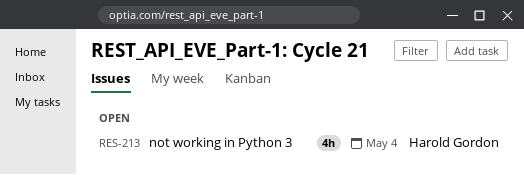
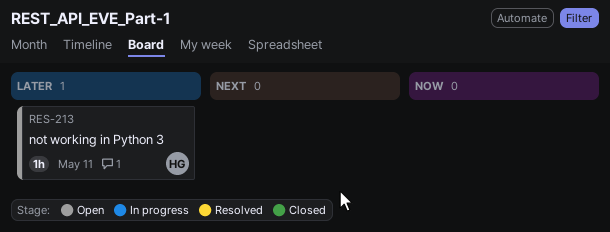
RES-213, estimate: 4h -> 1h
RES-213, due: May 4 -> May 11

